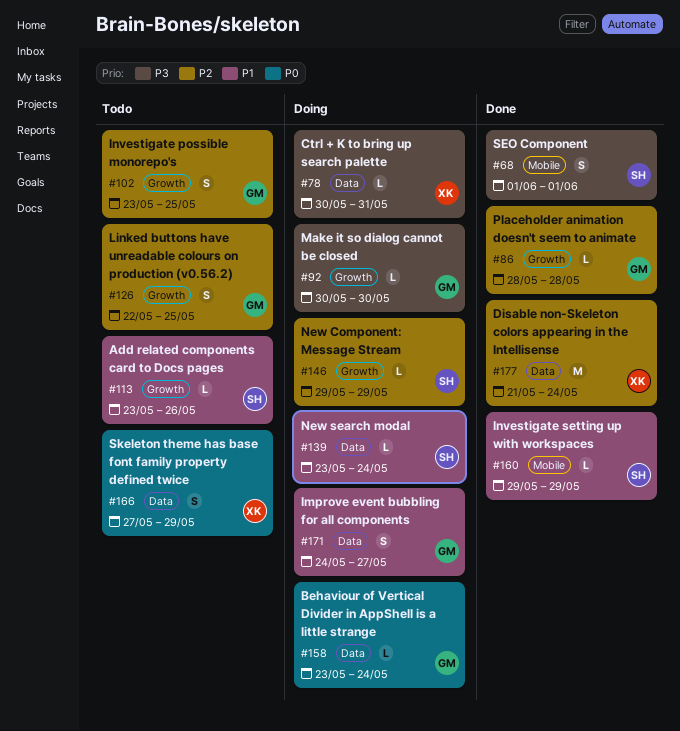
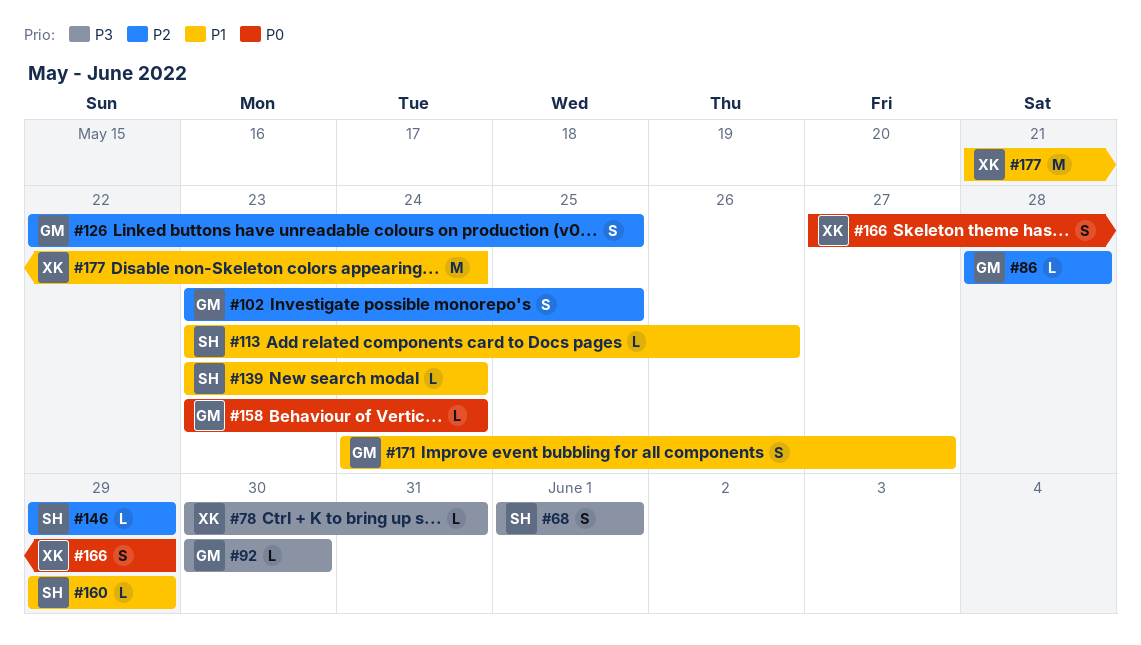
#177, priority: P2 -> P1

